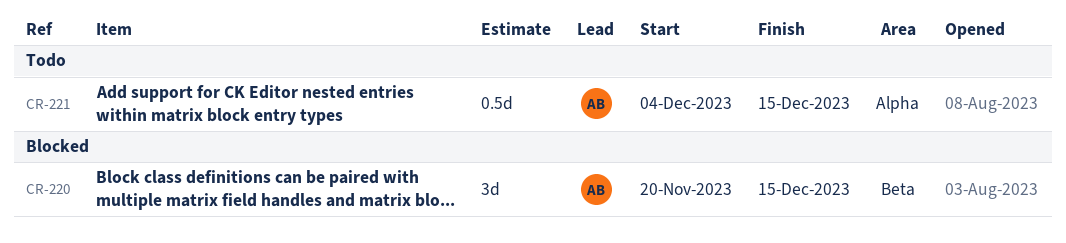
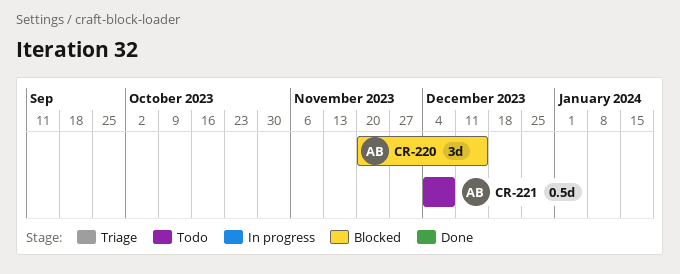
CR-221, due: Dec 15 -> Dec 8

